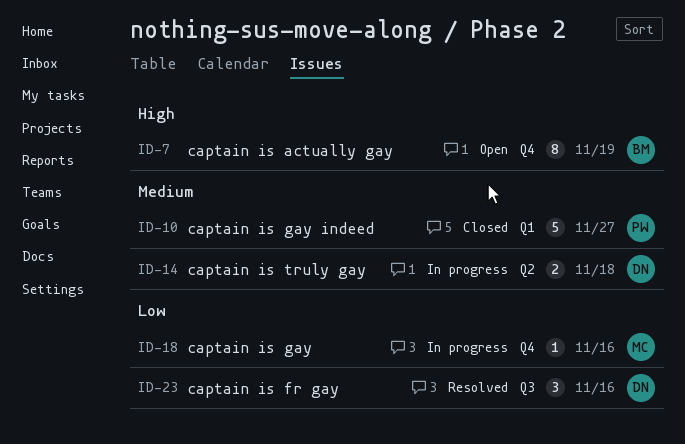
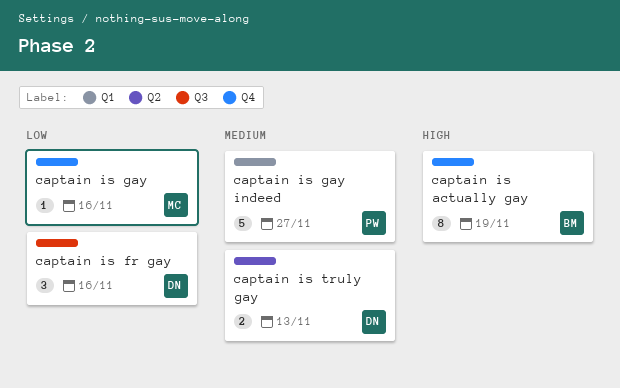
captain is truly gay, due: Nov 18 -> Nov 13

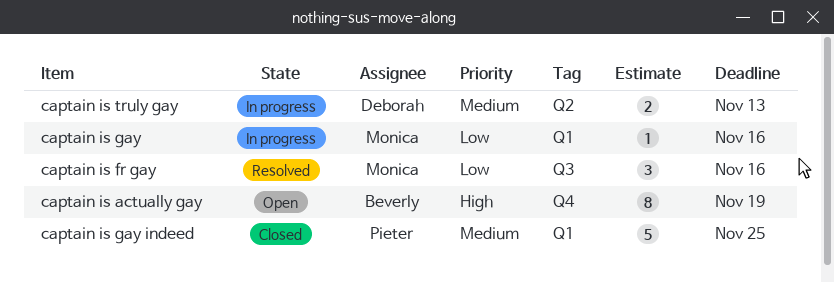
captain is fr gay, owner: Deborah -> Monica
captain is gay, label: Q4 -> Q1
captain is gay indeed, due: Nov 27 -> Nov 25

